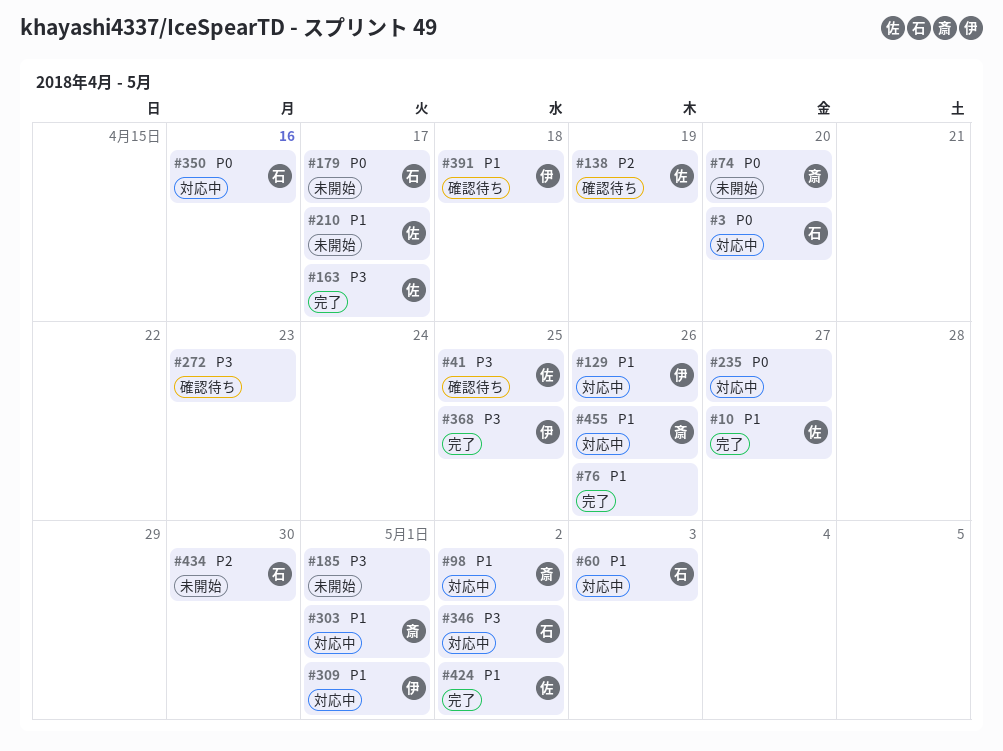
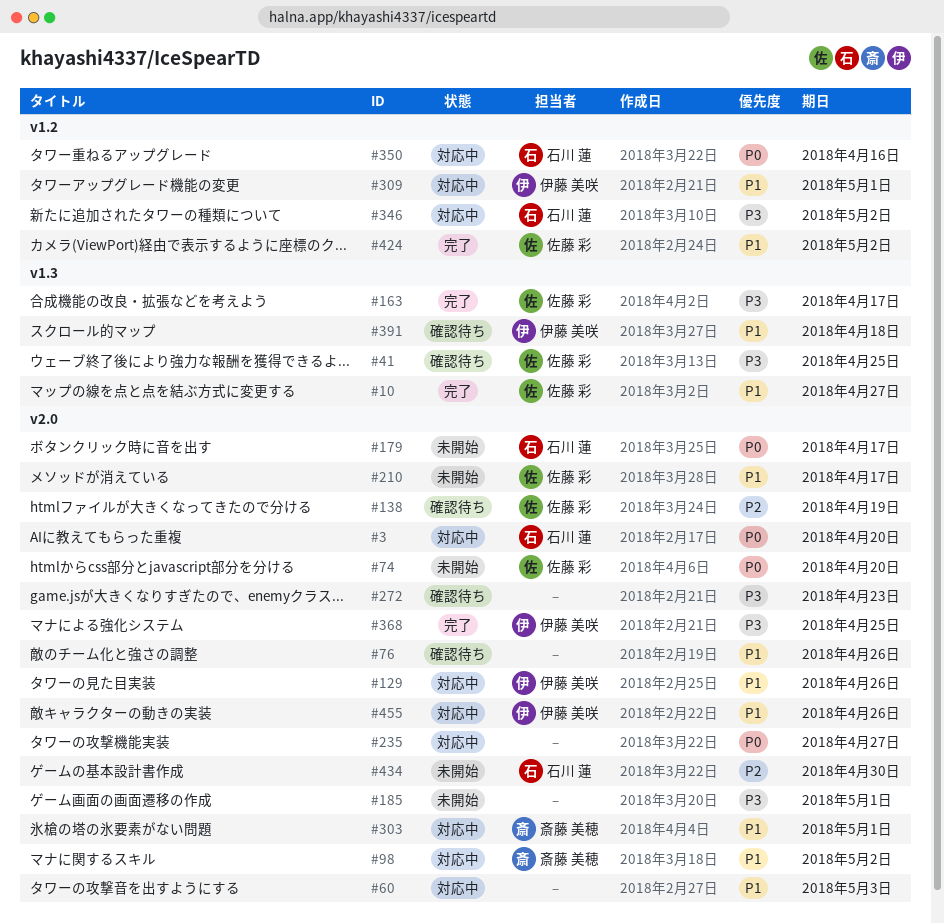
#60, owner: 石川 蓮 -> none
#74, owner: 斎藤 美穂 -> 佐藤 彩
#76, status: 完了 -> 確認待ち
#455, owner: 斎藤 美穂 -> 伊藤 美咲

